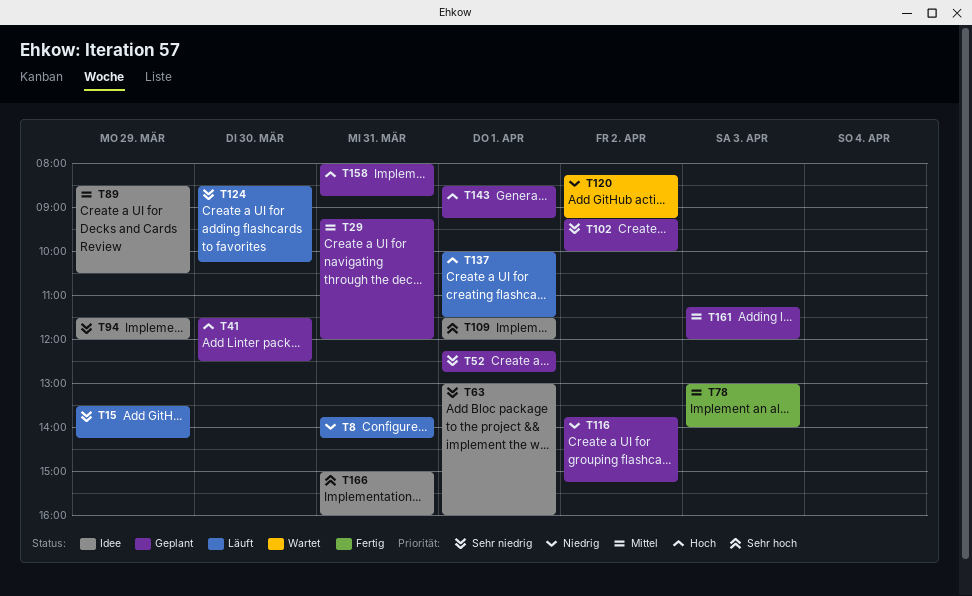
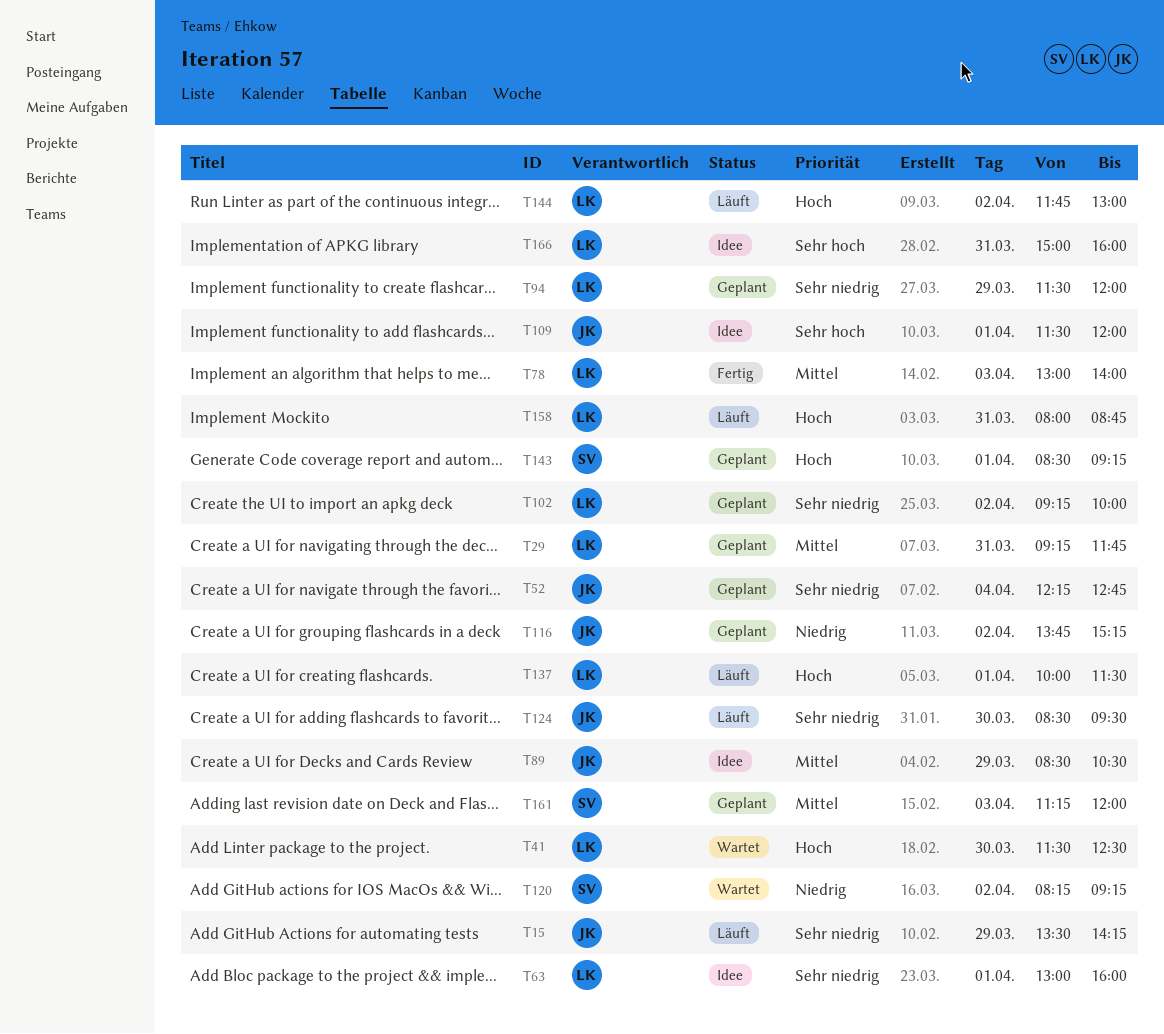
T8: present -> none
T29, ends: 12:00 -> 11:45
T41, status: Geplant -> Wartet
T52, day: Apr 1 -> Apr 4
T94, status: Idee -> Geplant
T124, ends: 10:15 -> 09:30
T144: none -> present
T158, status: Geplant -> Läuft

